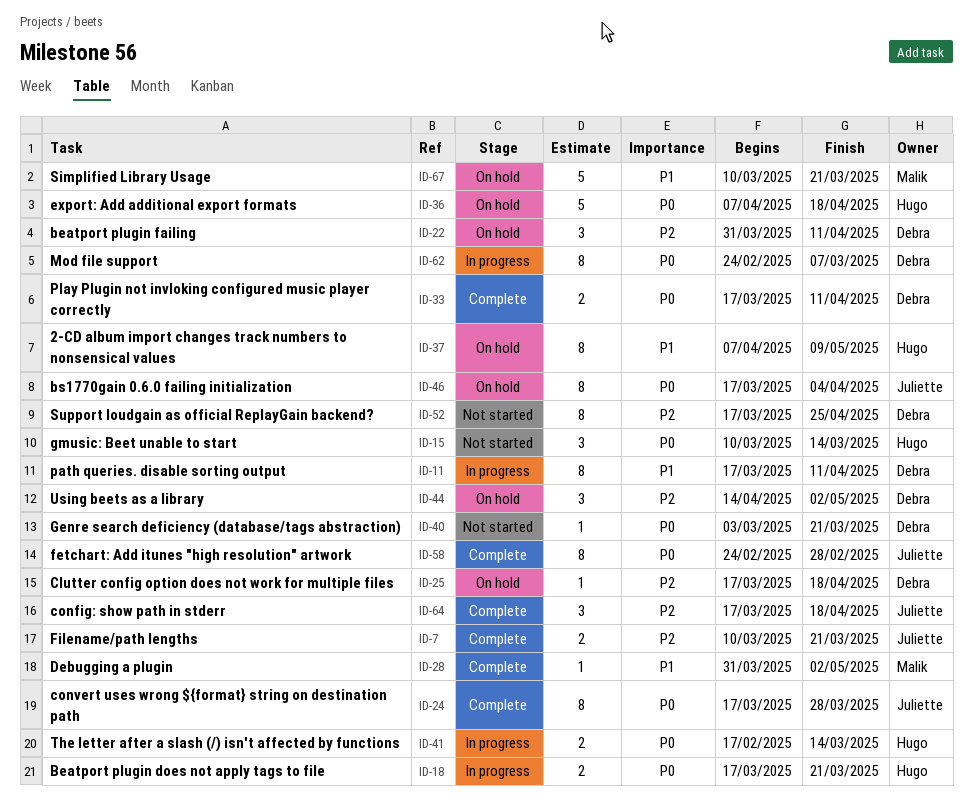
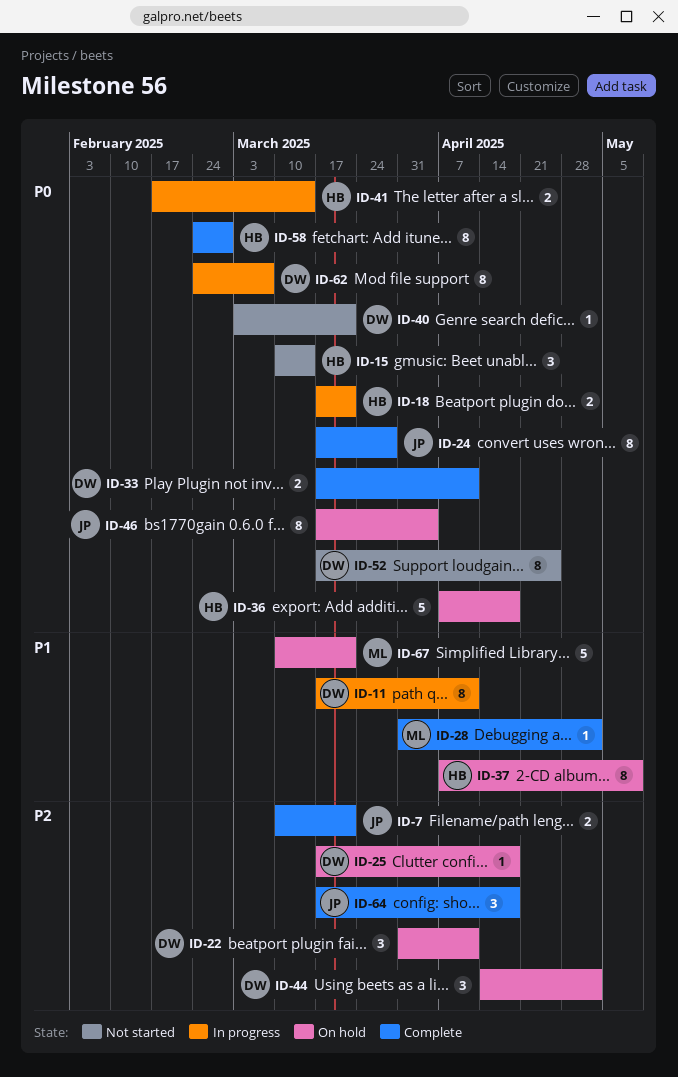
ID-52, priority: P2 -> P0
ID-58, owner: Juliette -> Hugo

